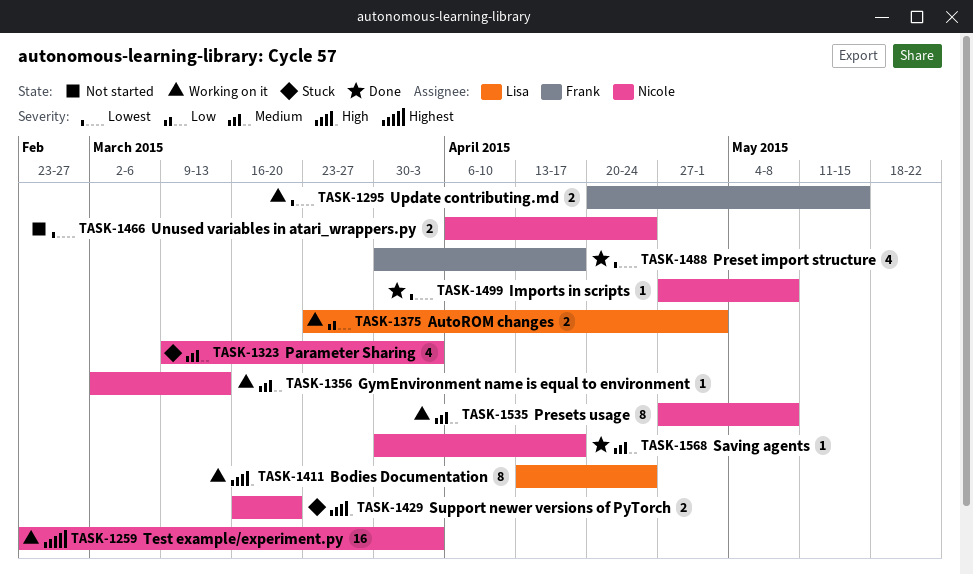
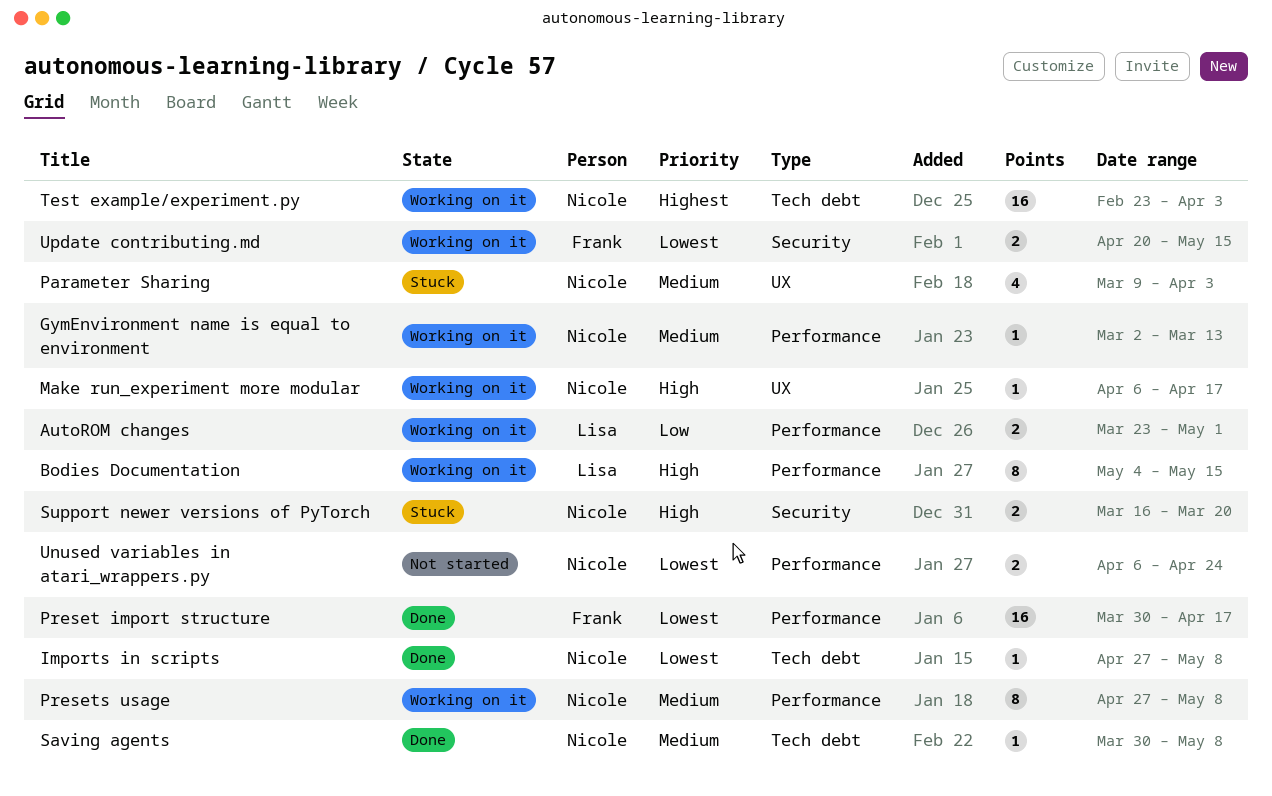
Bodies Documentation, start: Apr 13 -> May 4
Bodies Documentation, due: Apr 24 -> May 15
Make run_experiment more modular: none -> present
Preset import structure, estimate: 4 -> 16
Saving agents, due: Apr 17 -> May 8

